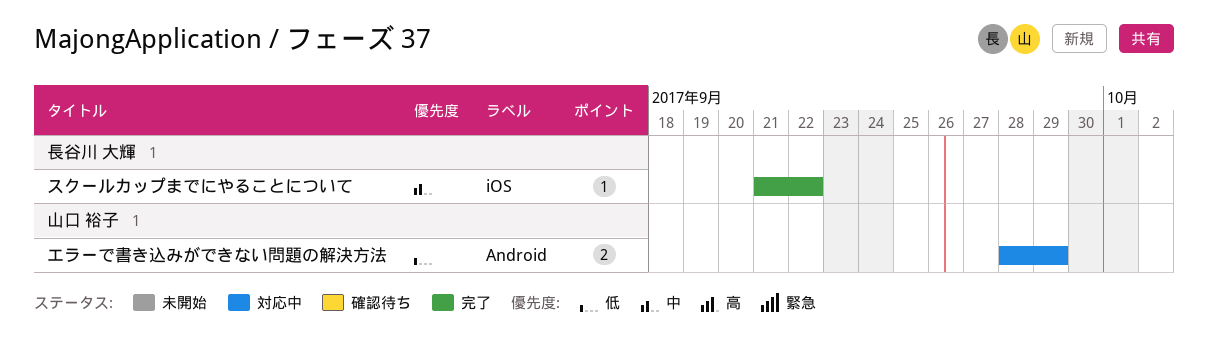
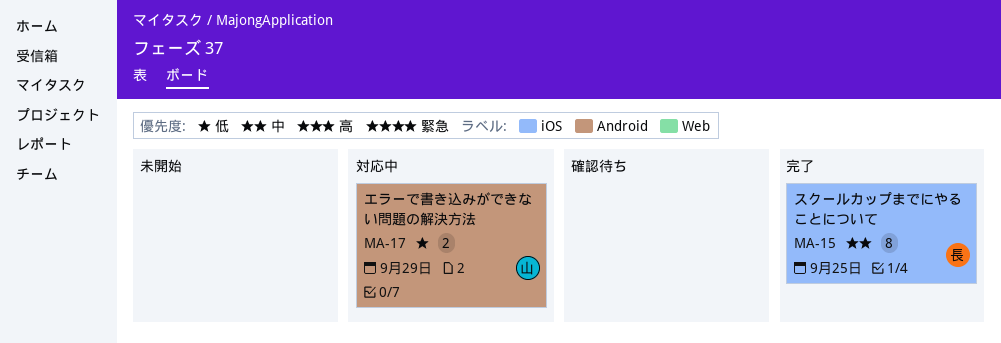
スクールカップまでにやることについて, estimate: 1 -> 8
スクールカップまでにやることについて, due: Sep 22 -> Sep 25

